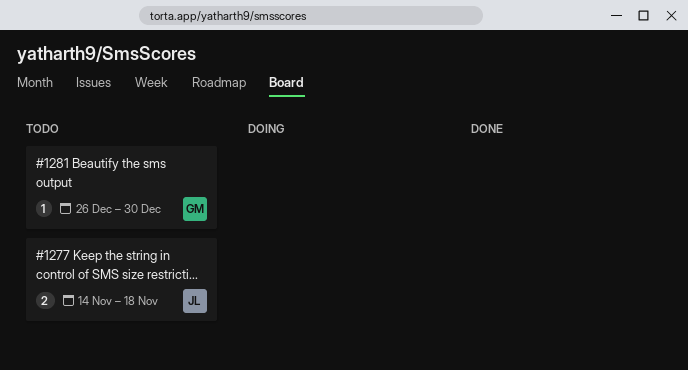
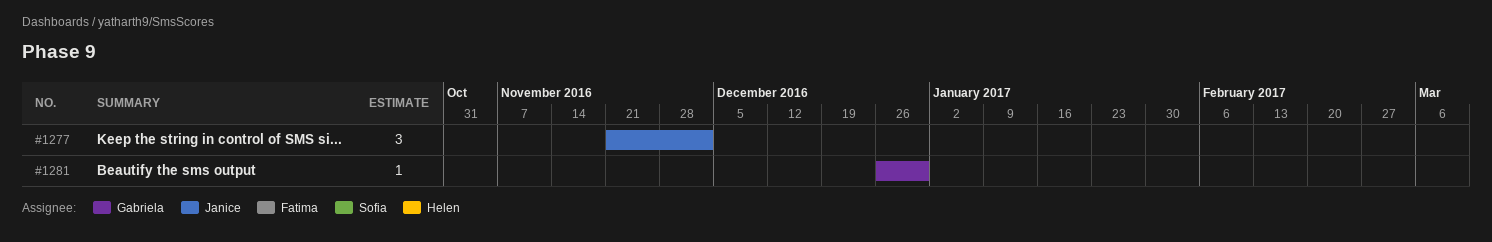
#1277, estimate: 2 -> 3
#1277, start: Nov 14 -> Nov 21
#1277, due: Nov 18 -> Dec 2

